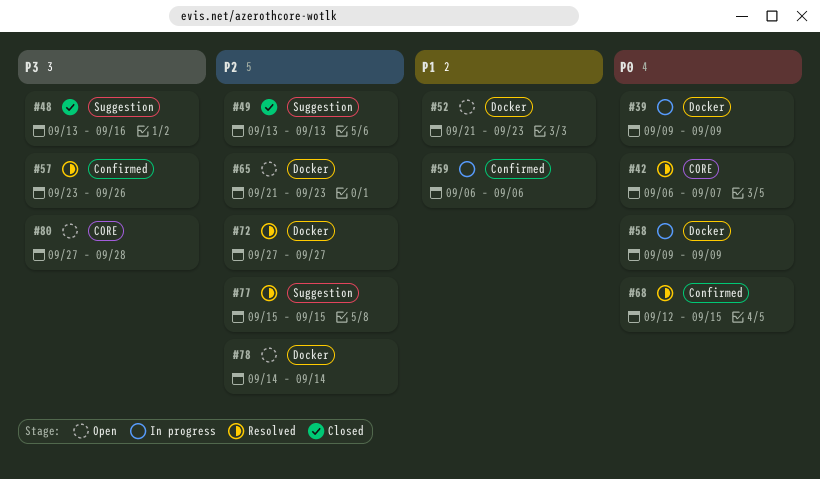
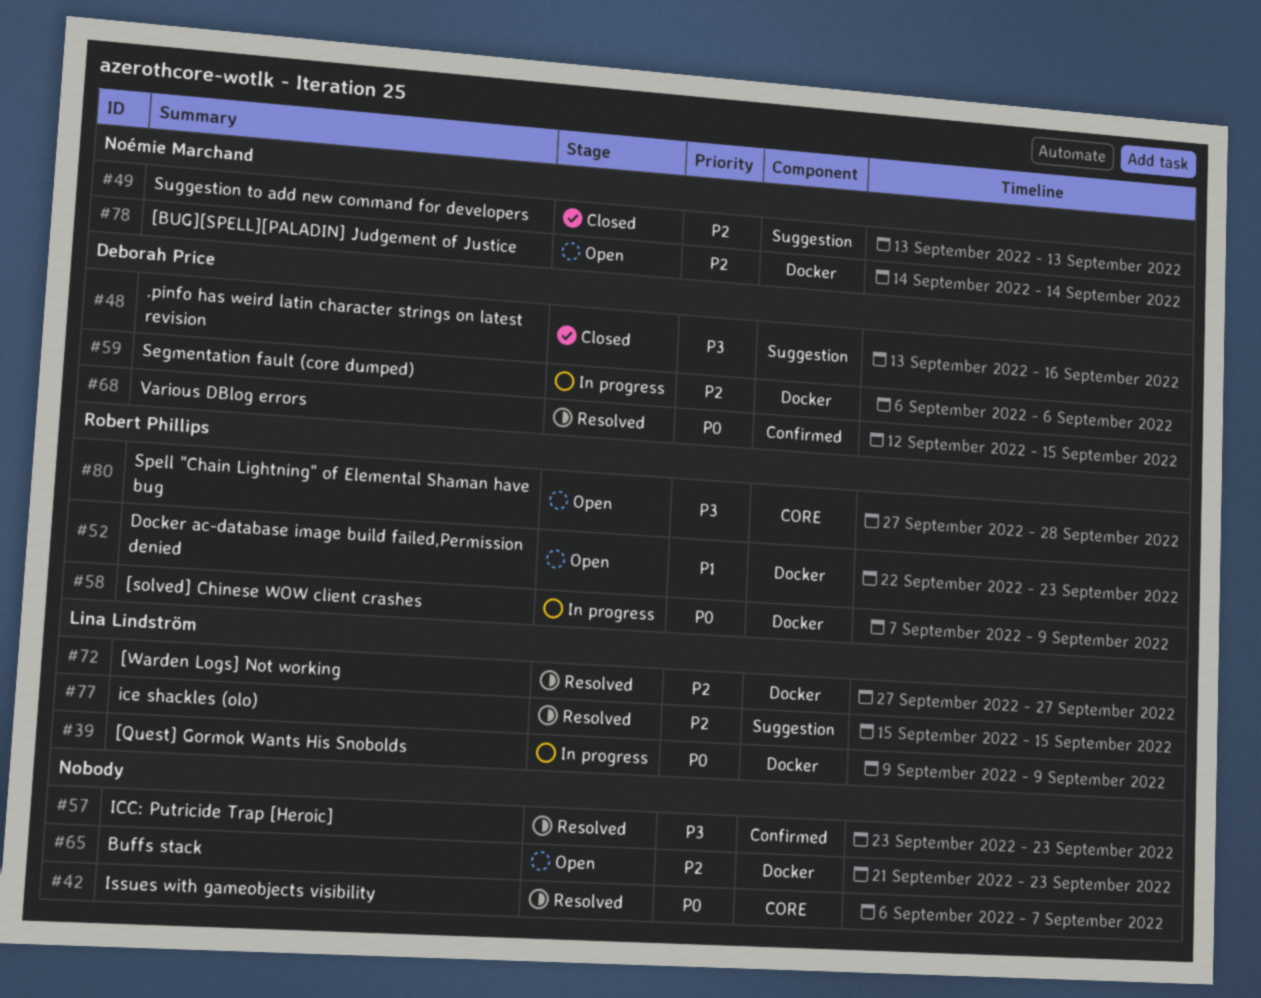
#52, start: Sep 21 -> Sep 22
#57, due: Sep 26 -> Sep 23
#58, start: Sep 9 -> Sep 7
#59, priority: P1 -> P2
#59, label: Confirmed -> Docker

